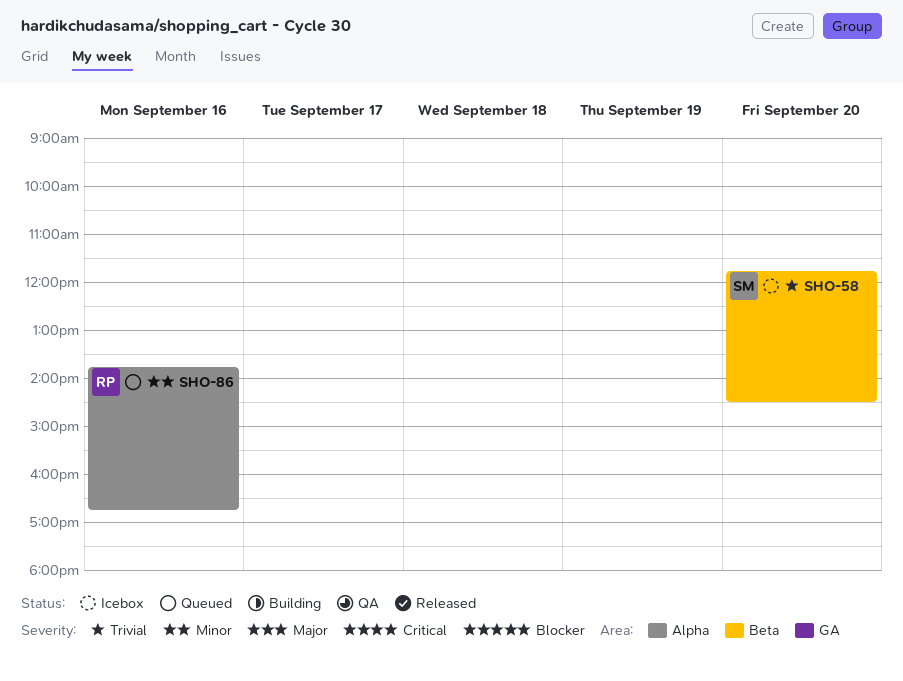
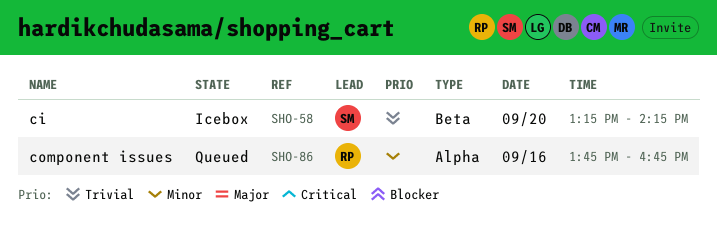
SHO-58, begins: 11:45 -> 13:15
SHO-58, ends: 14:30 -> 14:15

